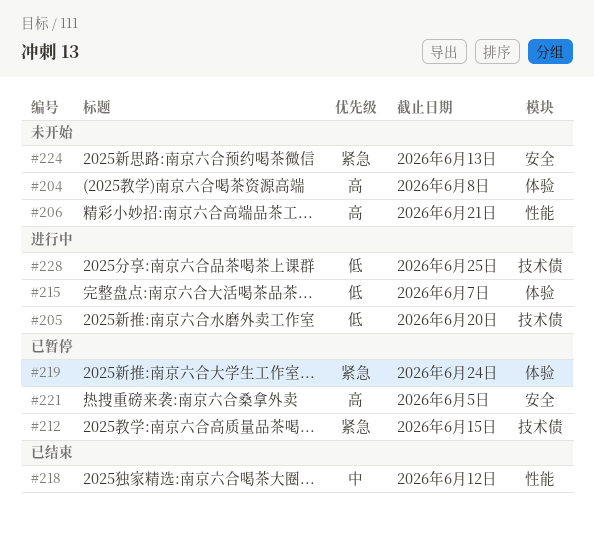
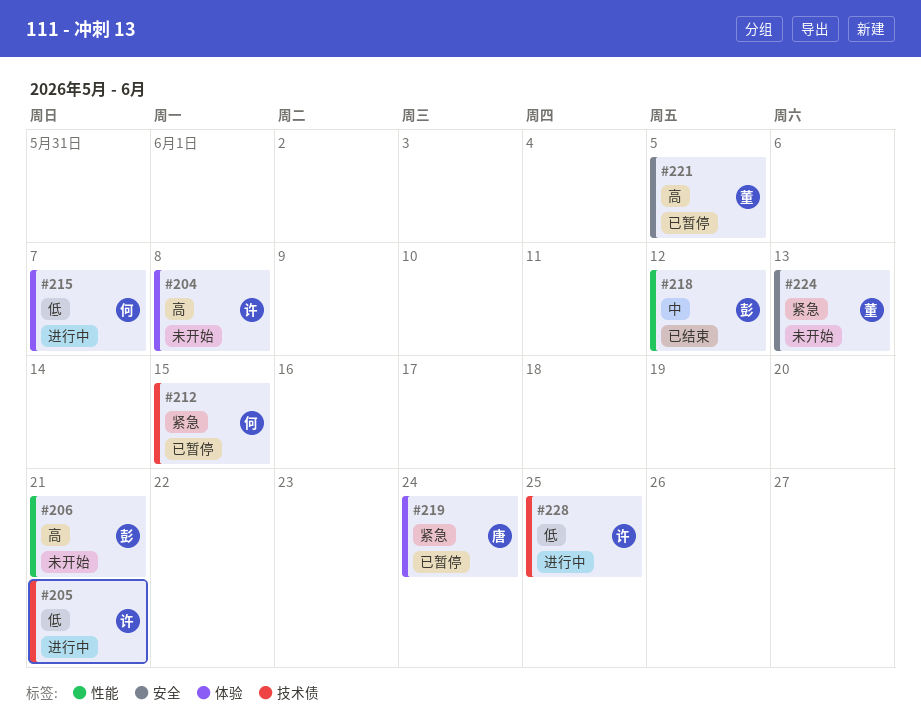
#205, due: Jun 20 -> Jun 21

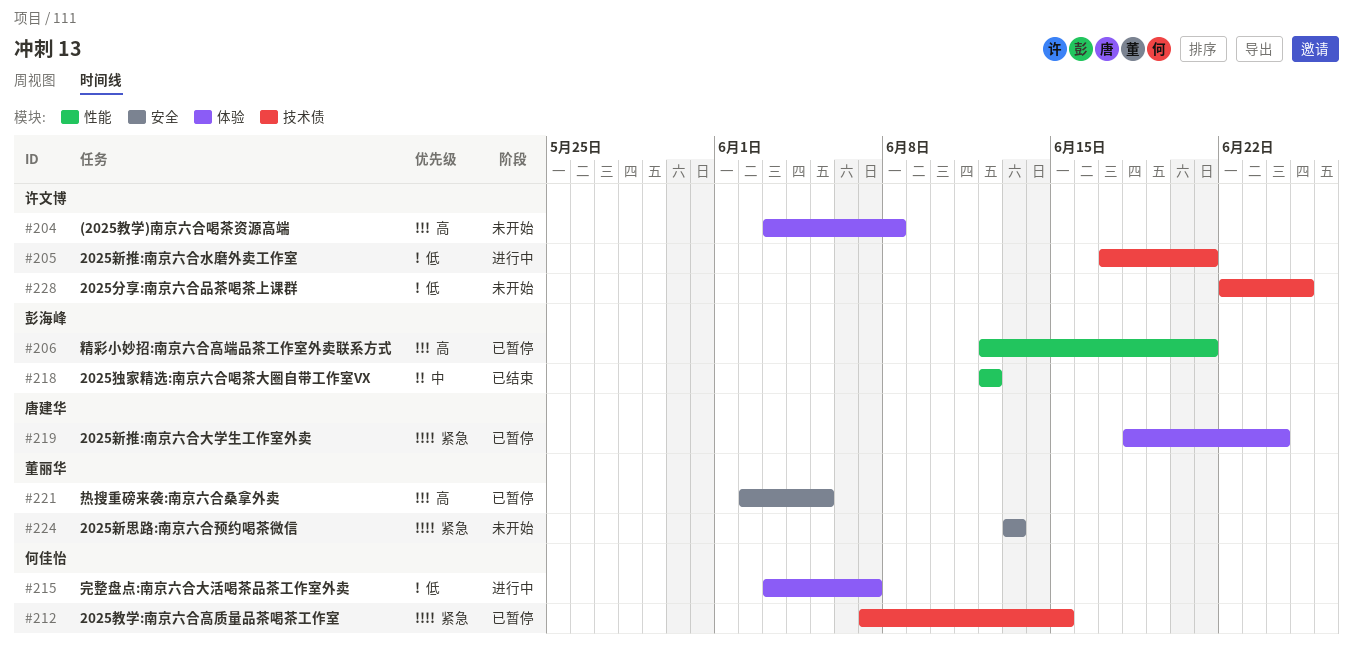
#206, status: 未开始 -> 已暂停
#228, status: 进行中 -> 未开始

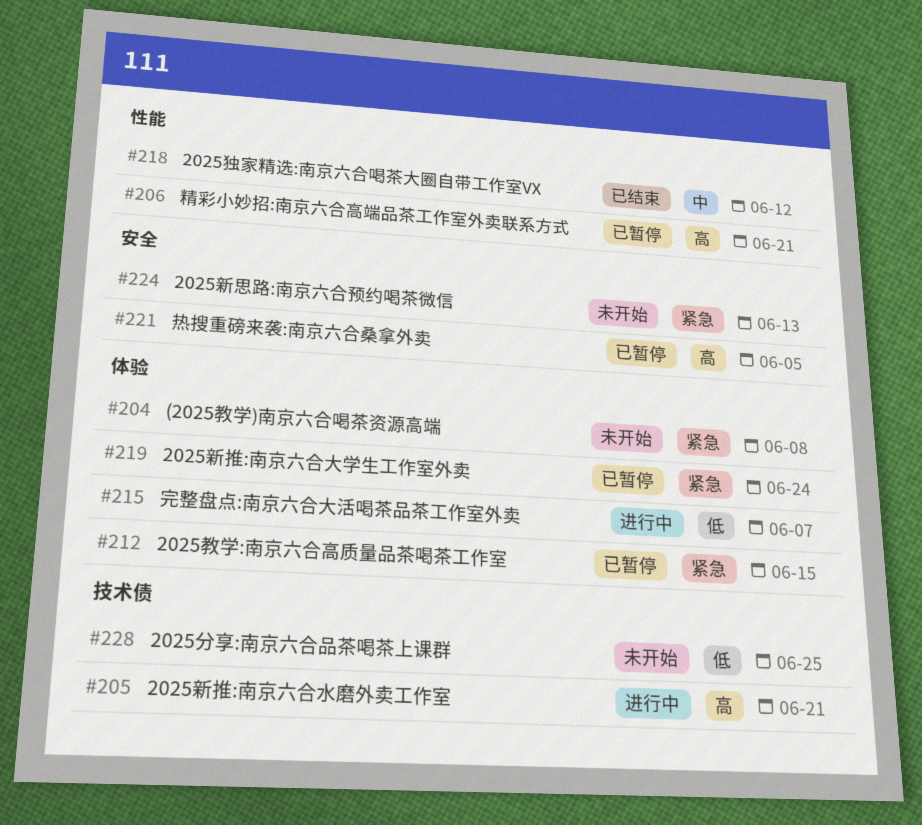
#204, priority: 高 -> 紧急
#205, priority: 低 -> 高
#212, label: 技术债 -> 体验

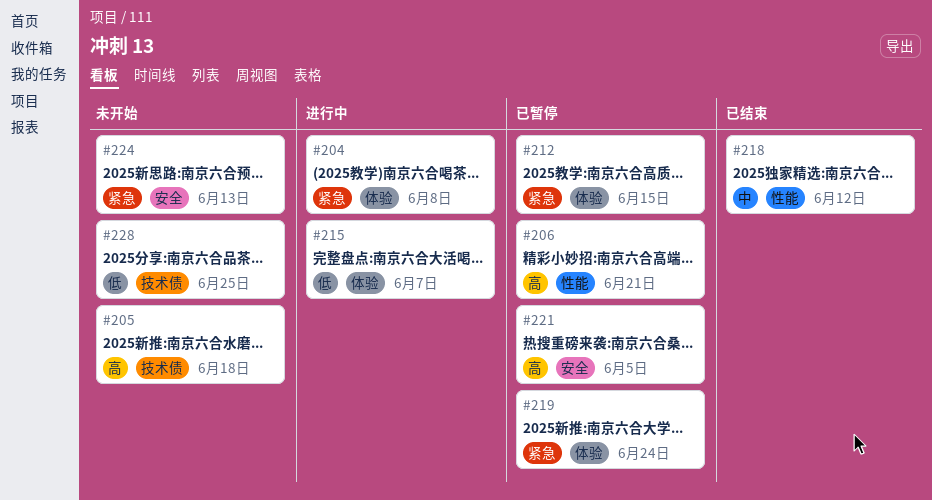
#204, status: 未开始 -> 进行中
#205, status: 进行中 -> 未开始
#205, due: Jun 21 -> Jun 18

